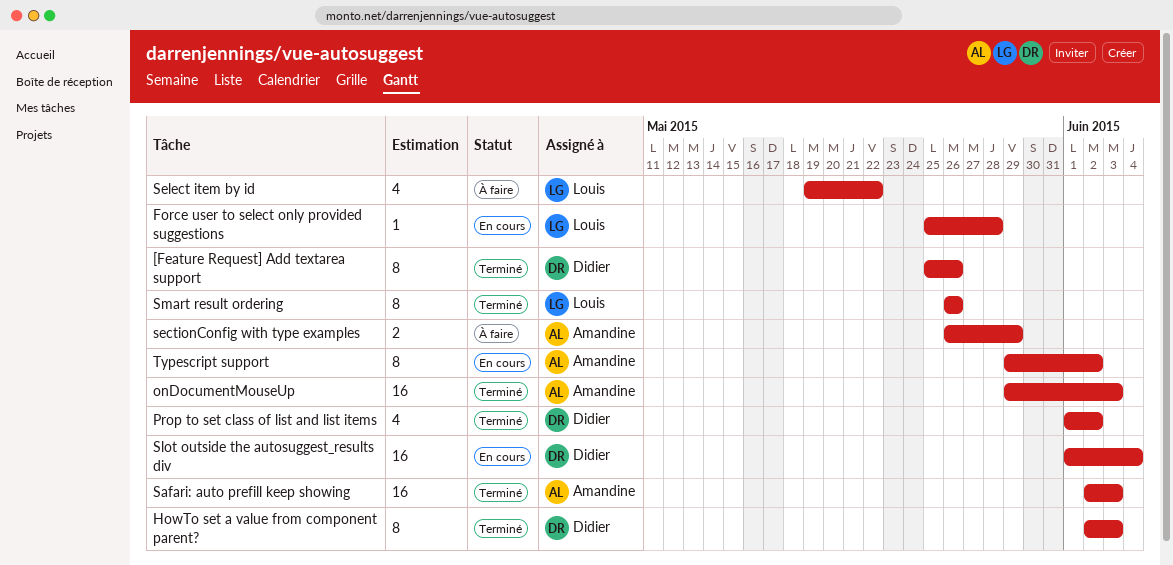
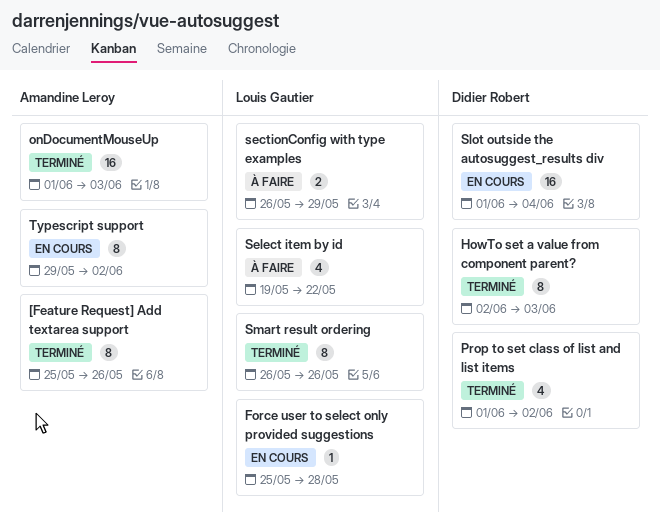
[Feature Request] Add textarea support, owner: Didier Robert -> Amandine Leroy
onDocumentMouseUp, start: May 29 -> Jun 1
Safari: auto prefill keep showing: present -> none
sectionConfig with type examples, owner: Amandine Leroy -> Louis Gautier

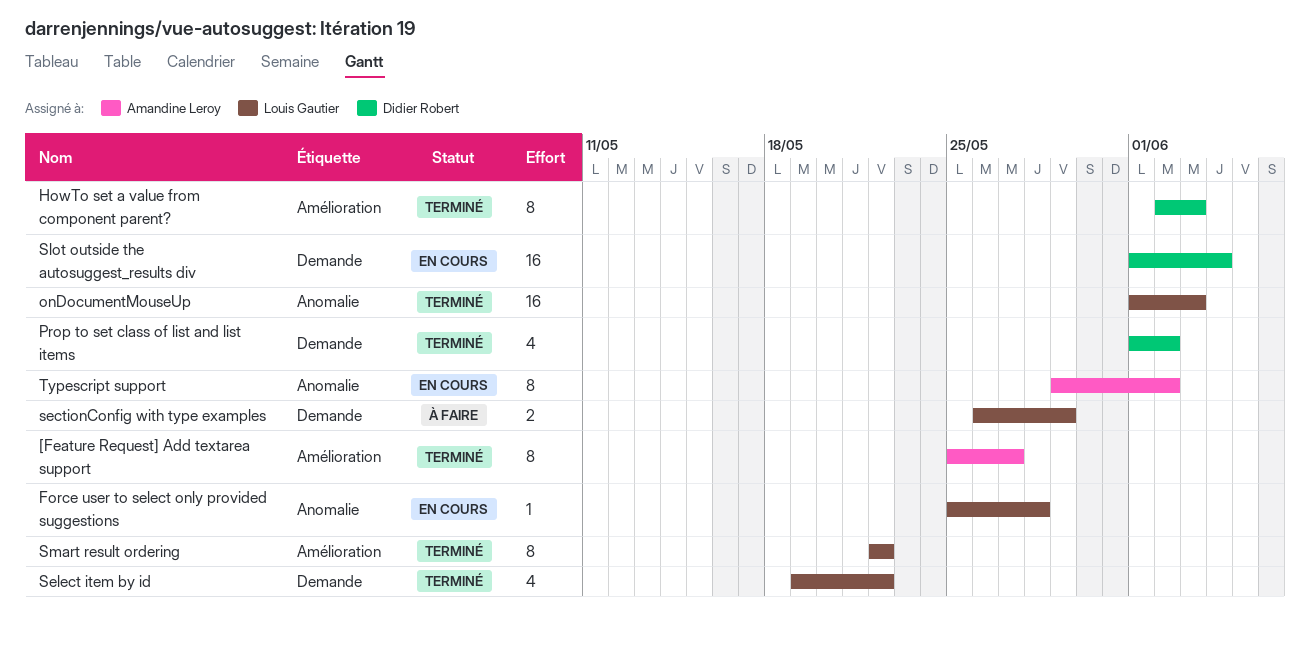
[Feature Request] Add textarea support, due: May 26 -> May 27
onDocumentMouseUp, owner: Amandine Leroy -> Louis Gautier
Select item by id, status: À faire -> Terminé
Smart result ordering, start: May 26 -> May 22
Smart result ordering, due: May 26 -> May 22

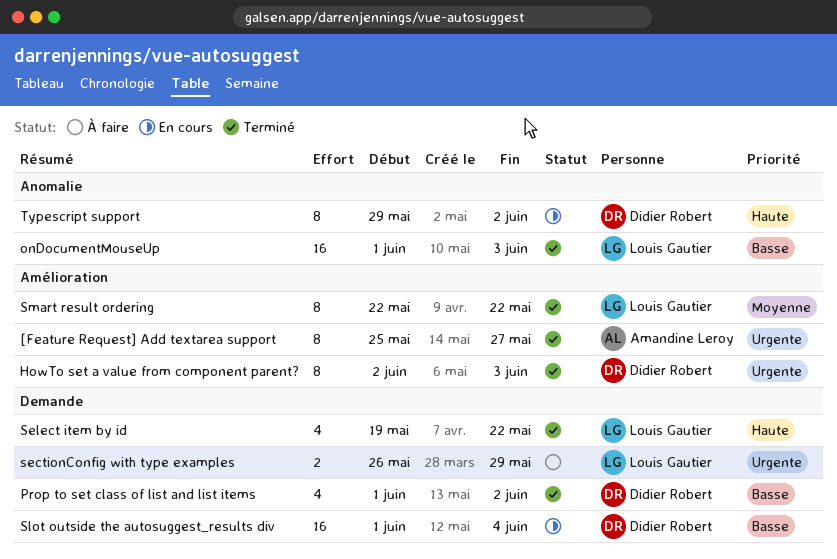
Force user to select only provided suggestions: present -> none
Typescript support, owner: Amandine Leroy -> Didier Robert

